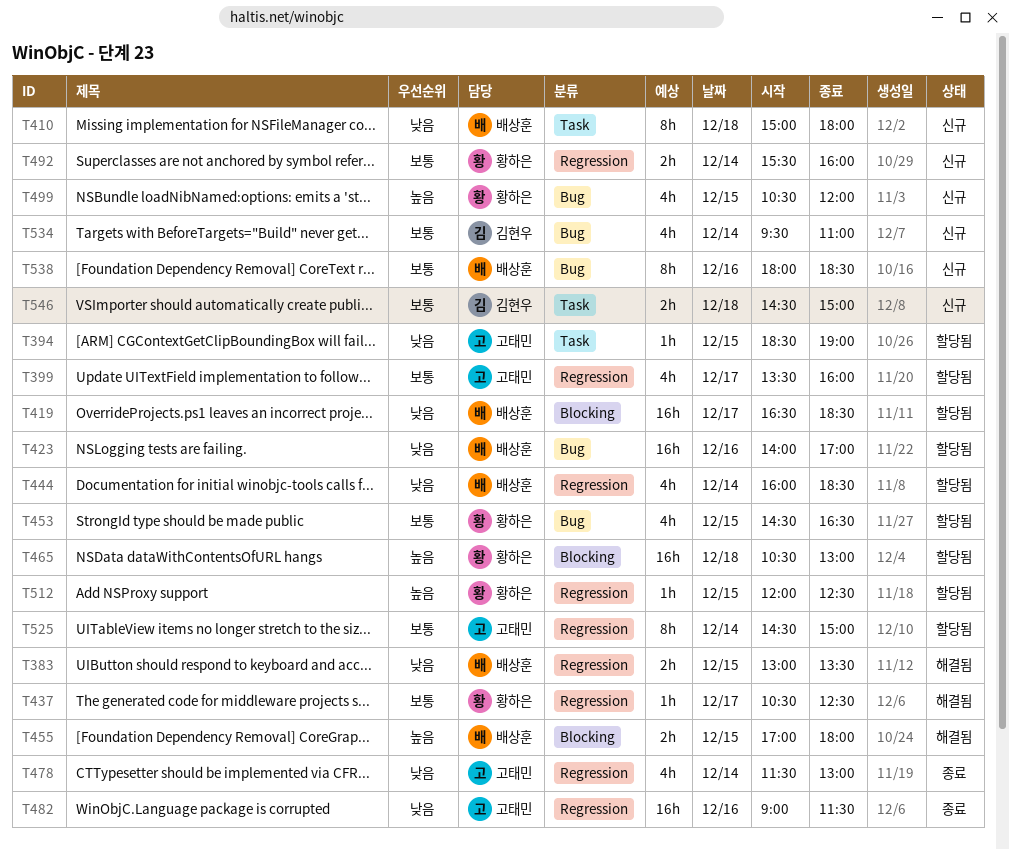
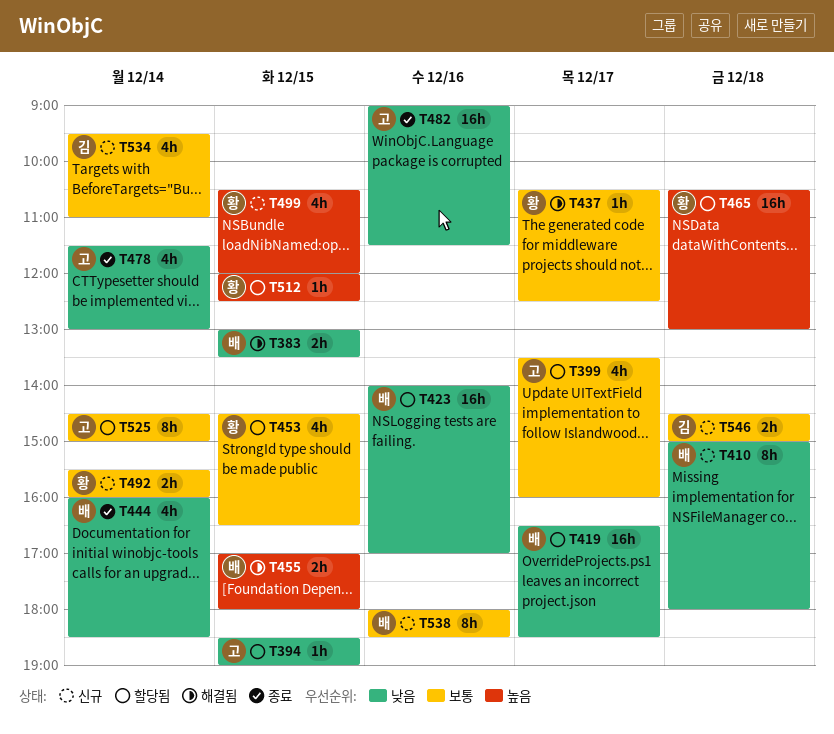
T444, status: 할당됨 -> 종료

